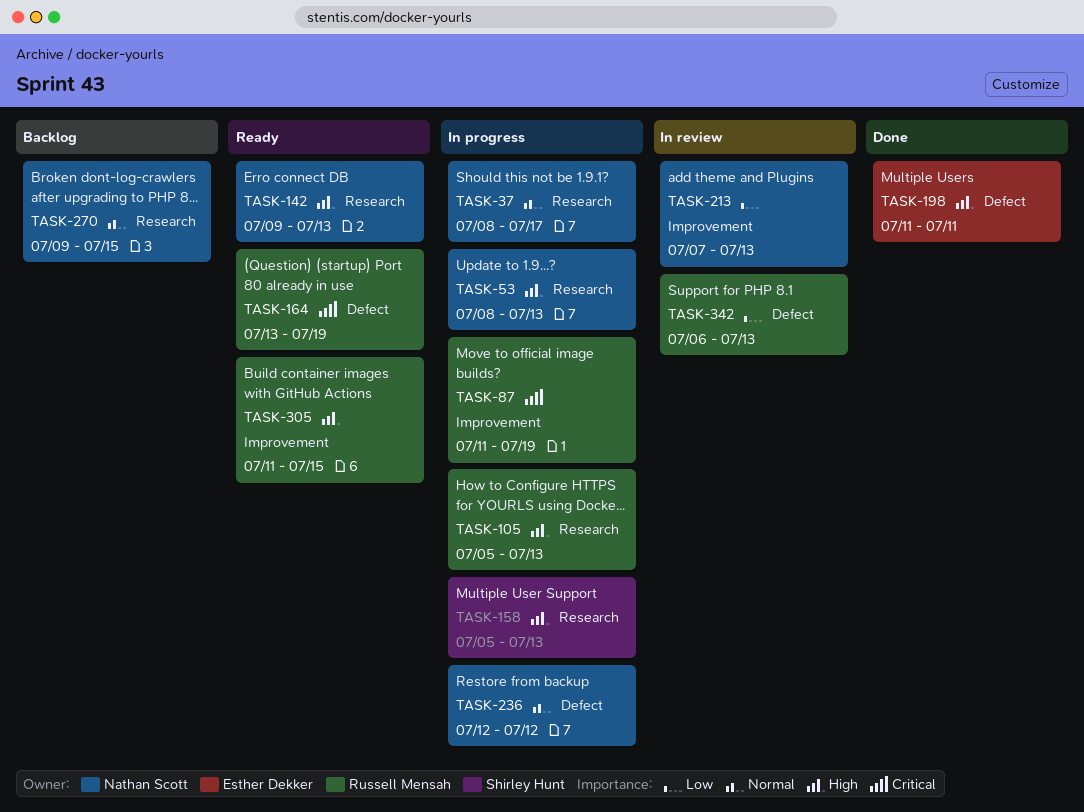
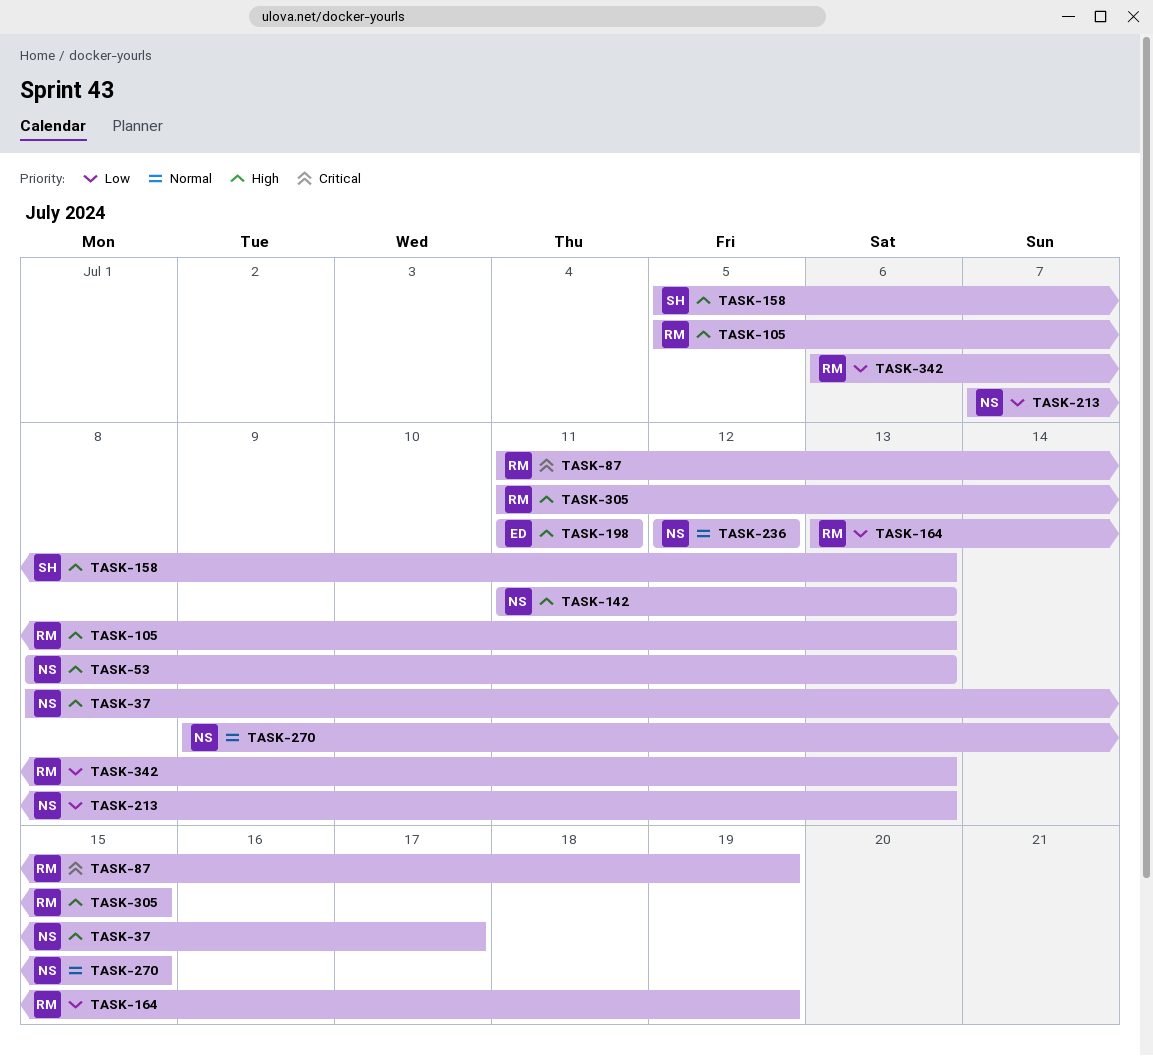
TASK-37, priority: Normal -> High
TASK-142, start: Jul 9 -> Jul 11
TASK-164, priority: Critical -> Low

